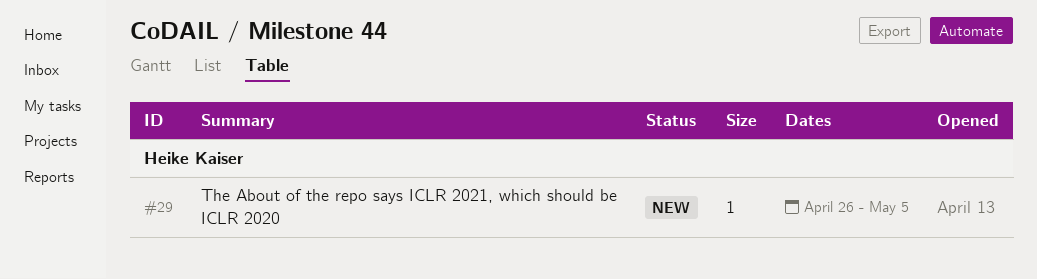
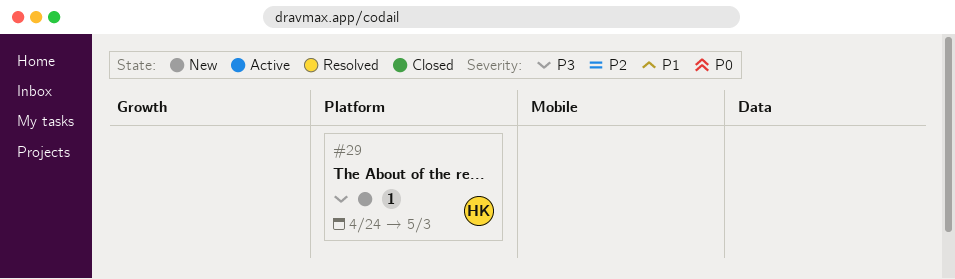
#29, start: Apr 26 -> Apr 24
#29, due: May 5 -> May 3

